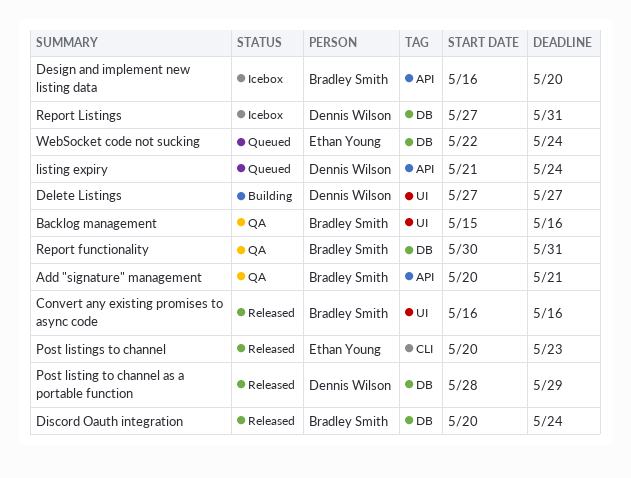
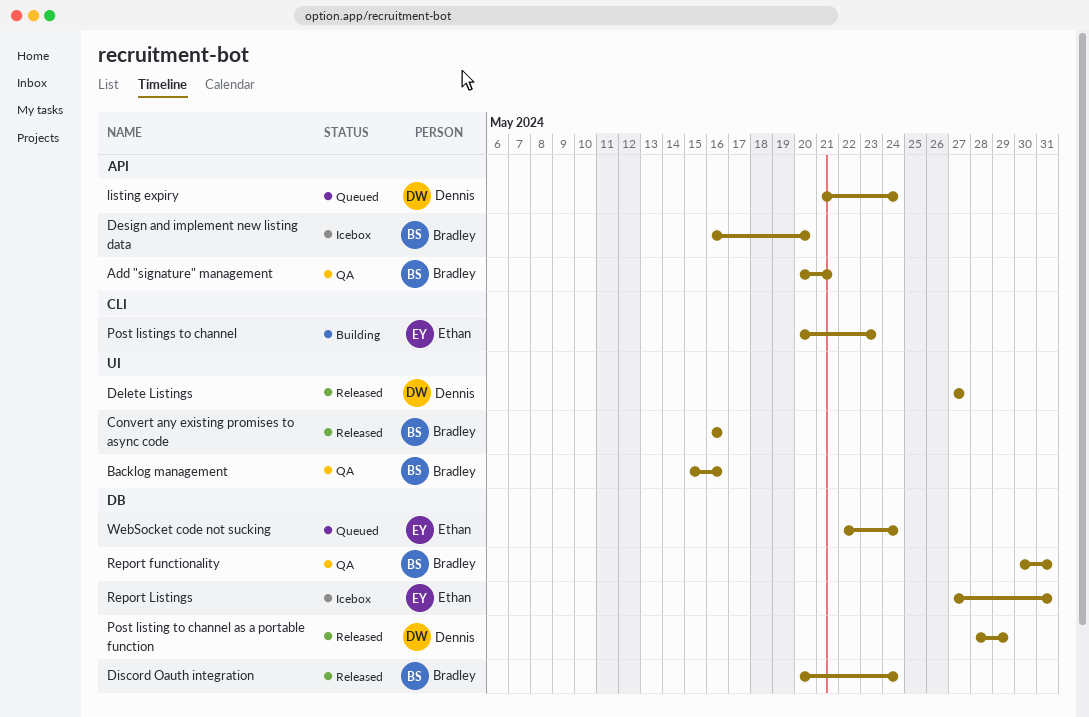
Delete Listings, status: Building -> Released
Post listings to channel, status: Released -> Building
Report Listings, owner: Dennis Wilson -> Ethan Young

